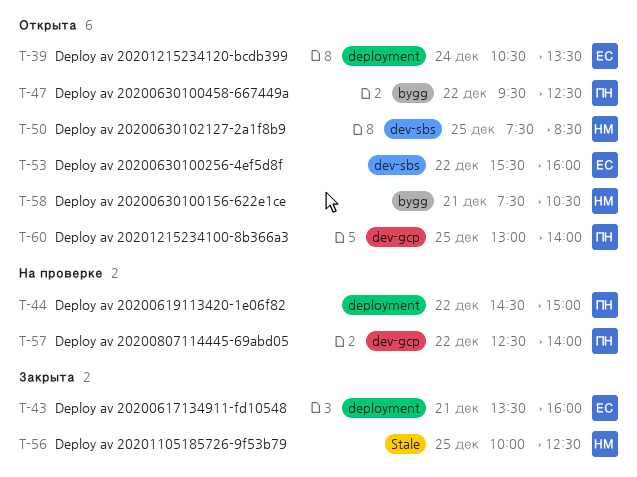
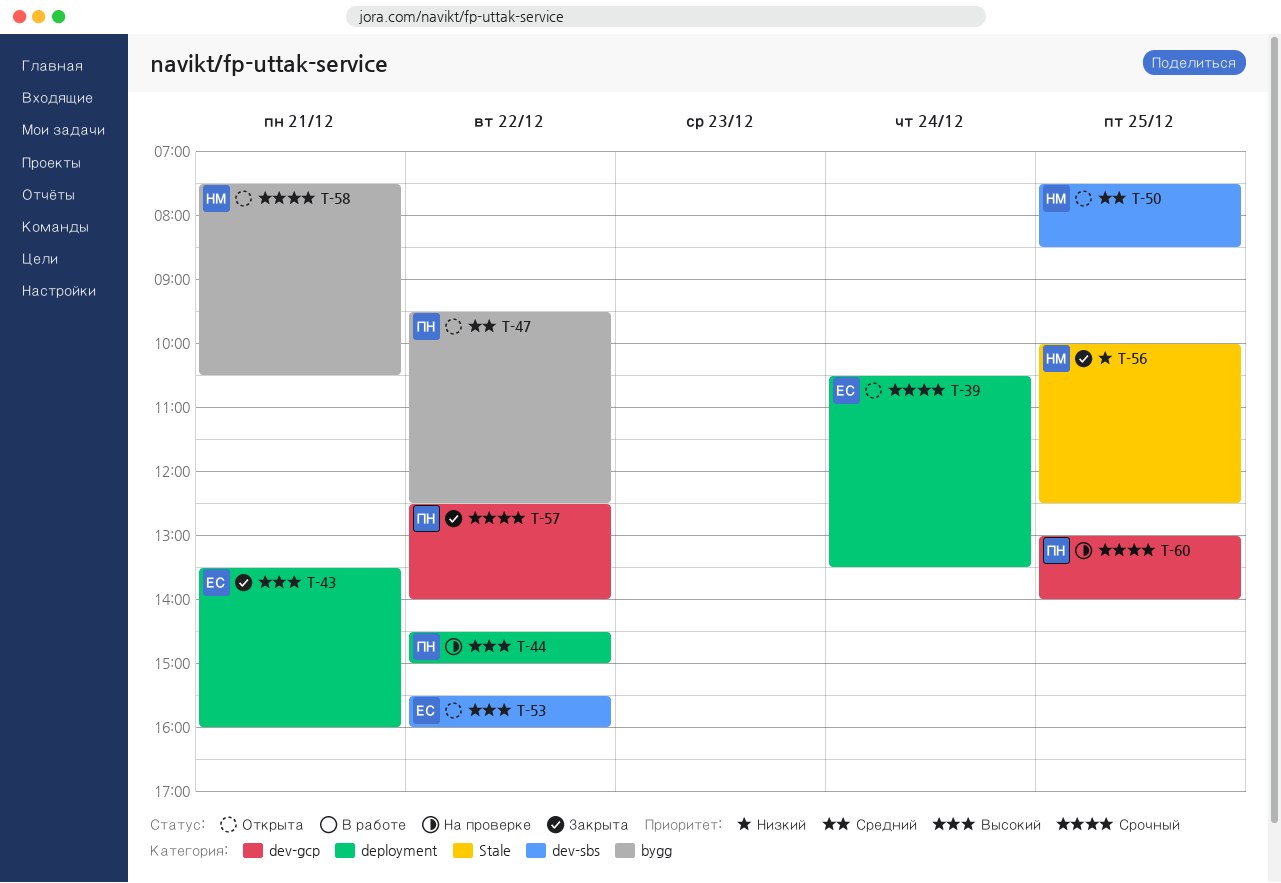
T-57, status: На проверке -> Закрыта
T-60, status: Открыта -> На проверке

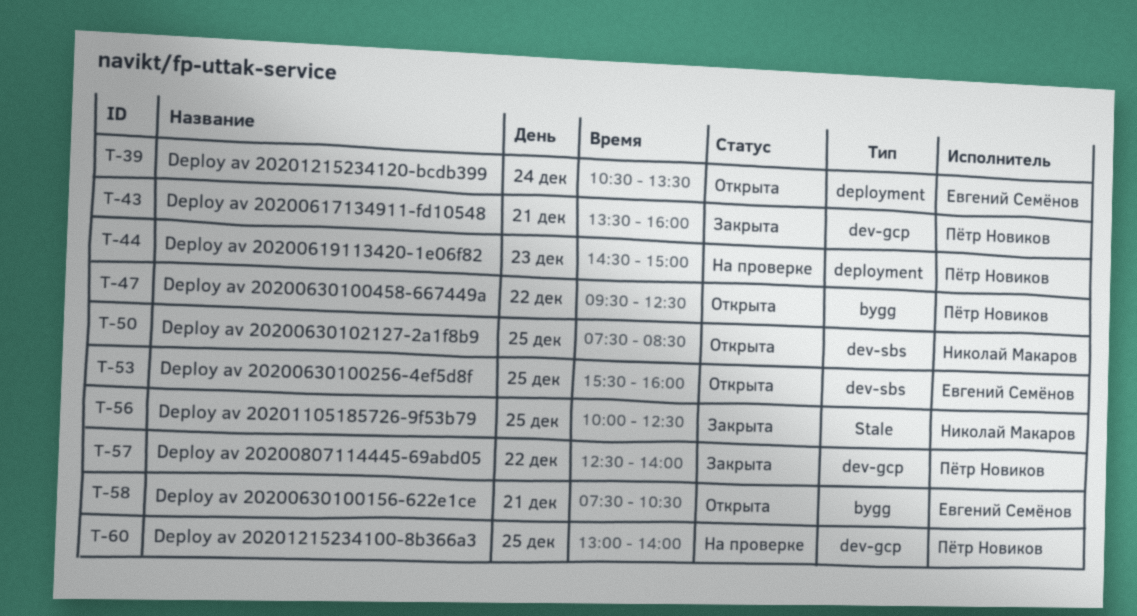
T-43, owner: Евгений Семёнов -> Пётр Новиков
T-43, label: deployment -> dev-gcp
T-44, day: Dec 22 -> Dec 23
T-53, day: Dec 22 -> Dec 25
T-58, owner: Николай Макаров -> Евгений Семёнов

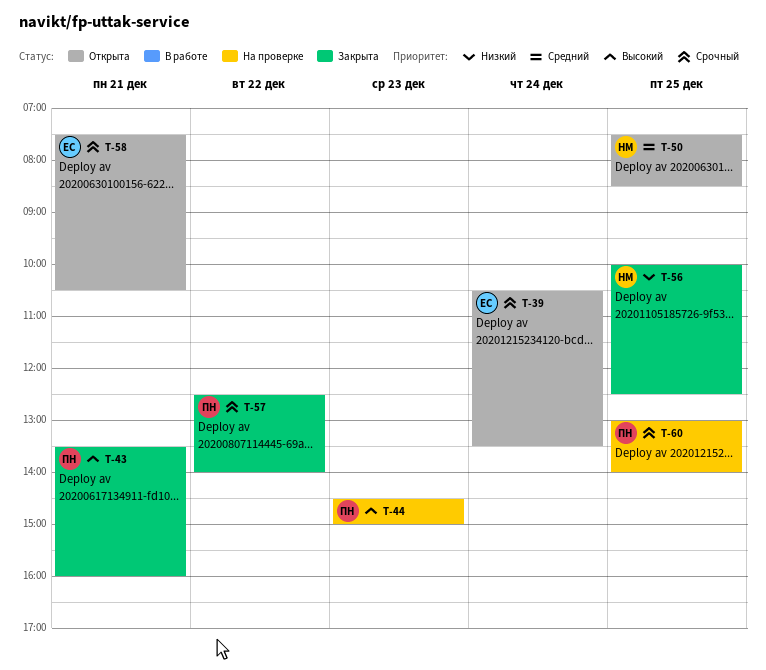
T-47: present -> none
T-53: present -> none

